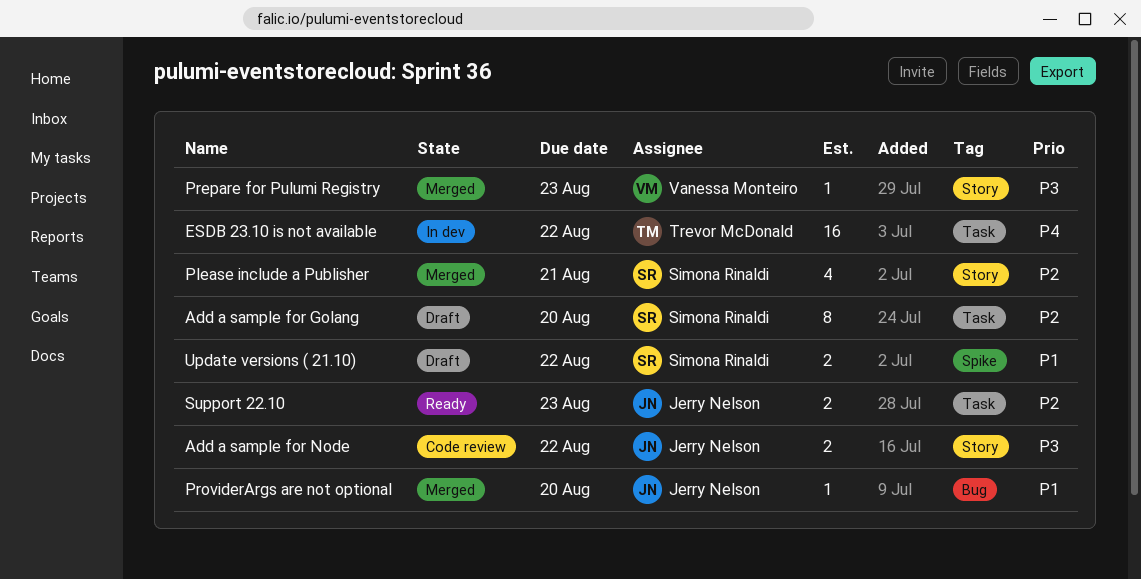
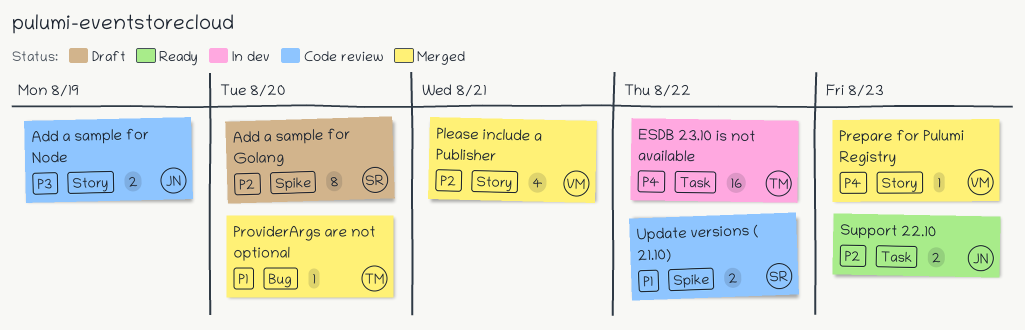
Add a sample for Golang, label: Task -> Spike
Add a sample for Node, due: Aug 22 -> Aug 19
Please include a Publisher, owner: Simona Rinaldi -> Vanessa Monteiro
Prepare for Pulumi Registry, priority: P3 -> P4
ProviderArgs are not optional, owner: Jerry Nelson -> Trevor McDonald
Update versions ( 21.10), status: Draft -> Code review

